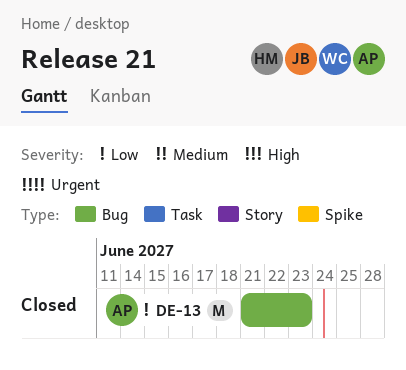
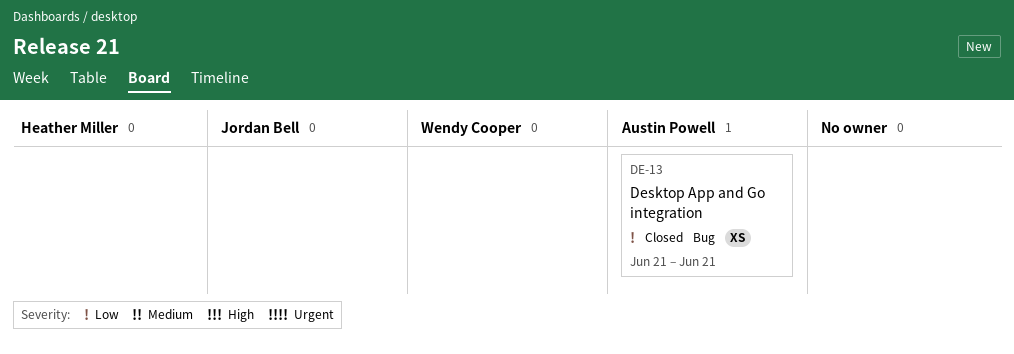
DE-13, estimate: M -> XS
DE-13, due: Jun 23 -> Jun 21

